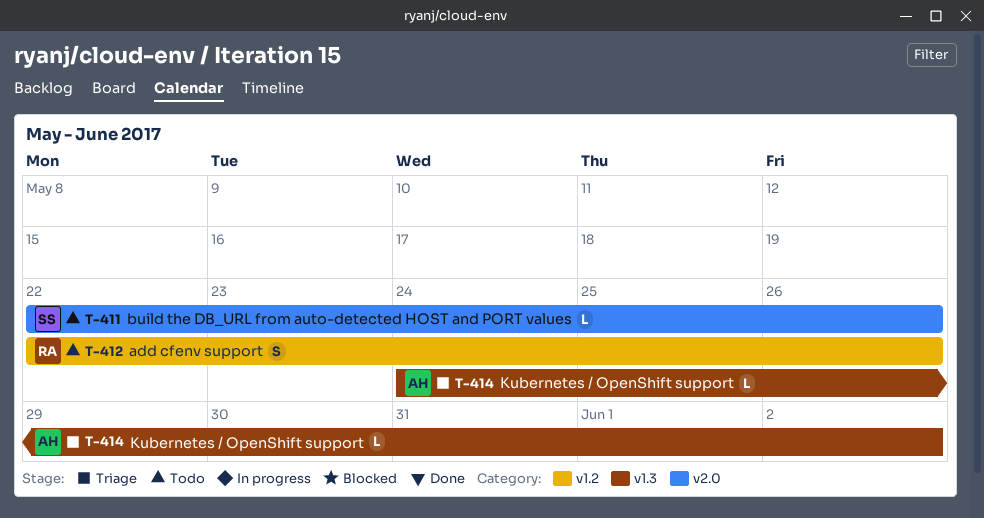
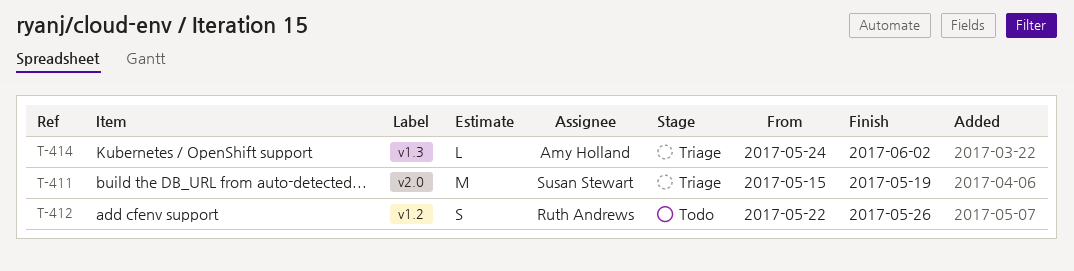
T-411, status: Todo -> Triage
T-411, estimate: L -> M
T-411, start: May 22 -> May 15
T-411, due: May 26 -> May 19

